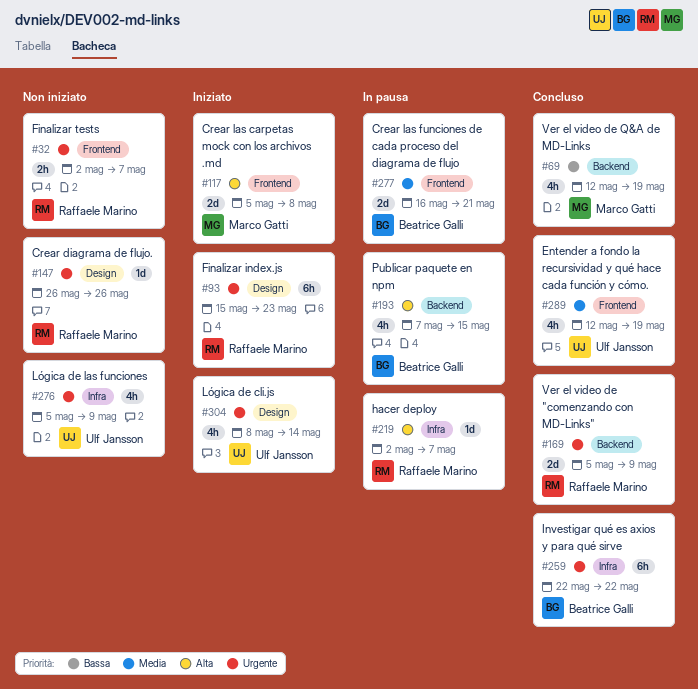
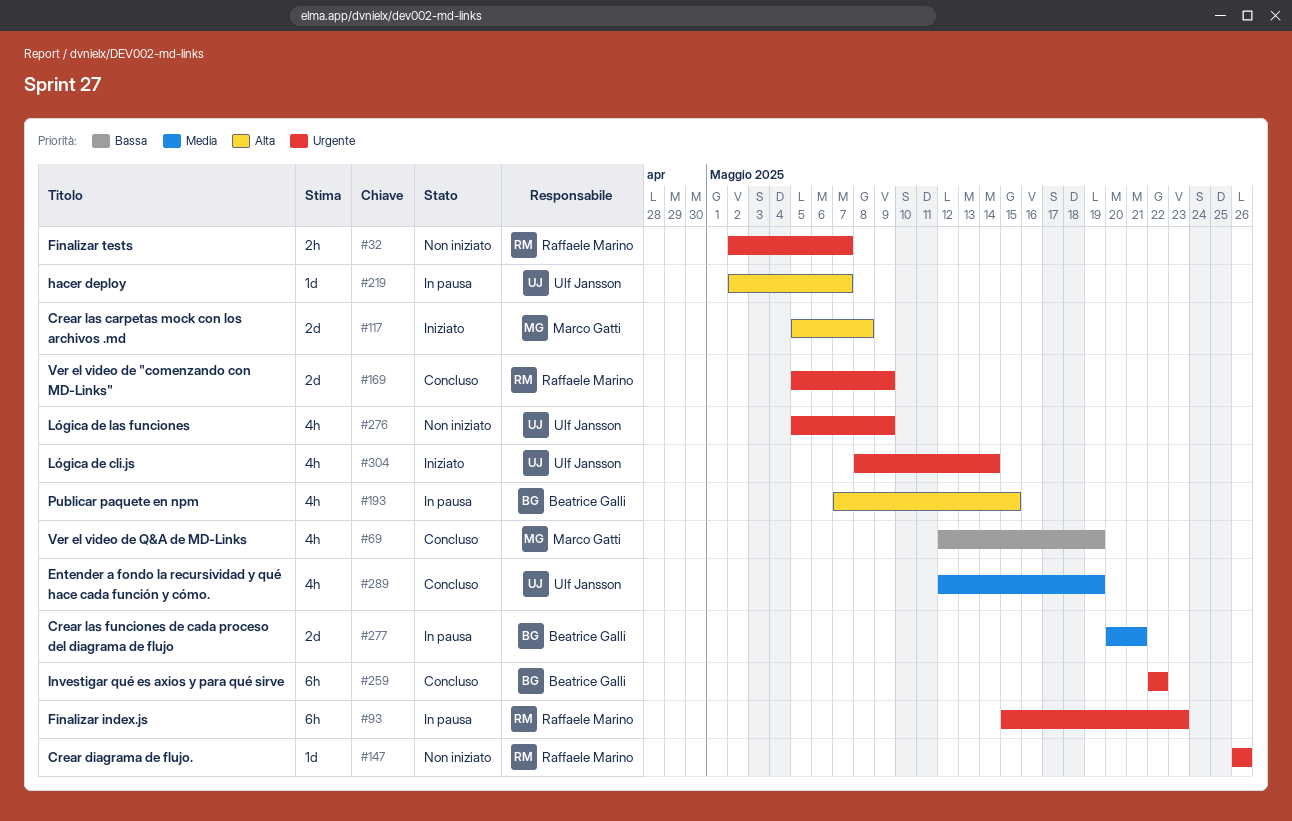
#93, status: Iniziato -> In pausa
#219, owner: Raffaele Marino -> Ulf Jansson
#277, start: May 16 -> May 20

